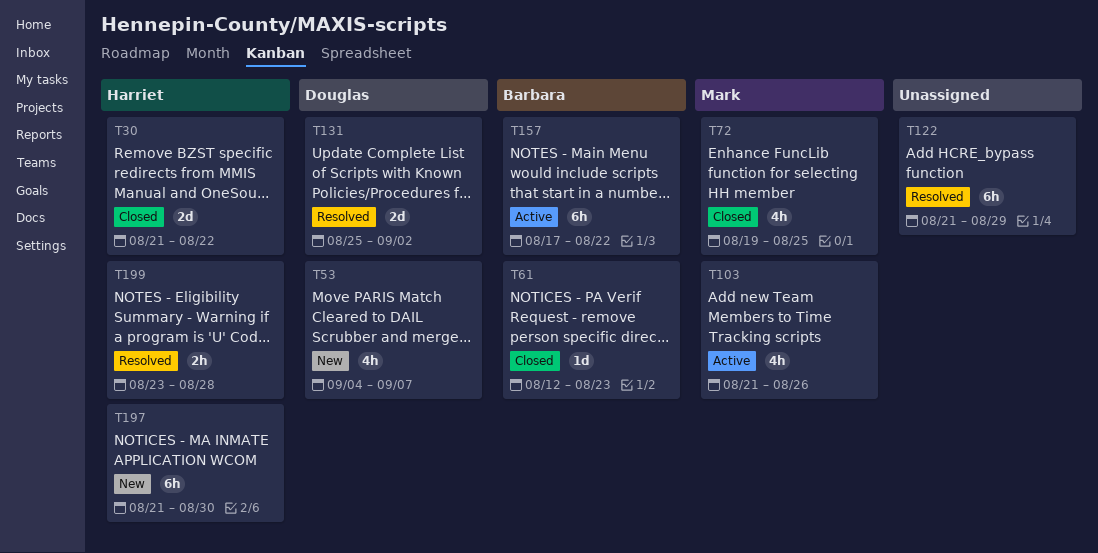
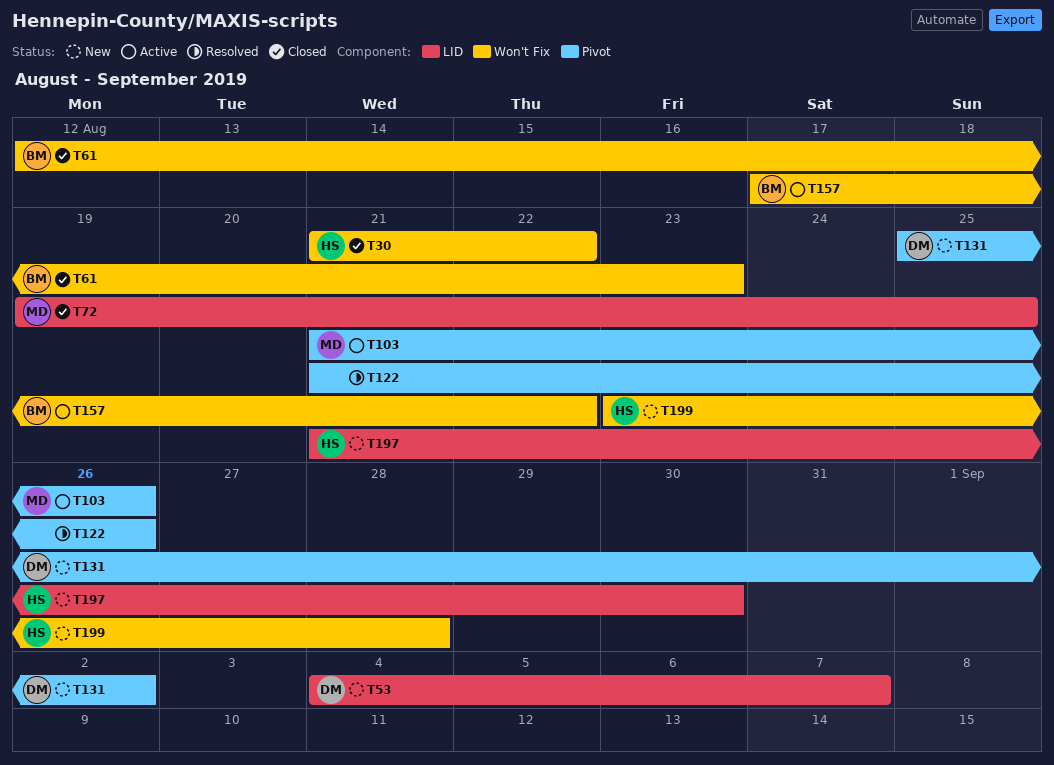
T122, due: Aug 29 -> Aug 26
T131, status: Resolved -> New
T199, status: Resolved -> New

